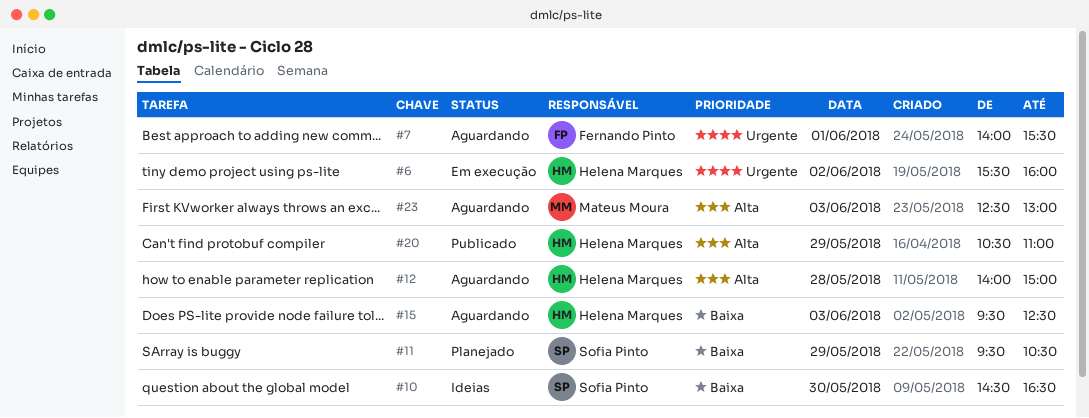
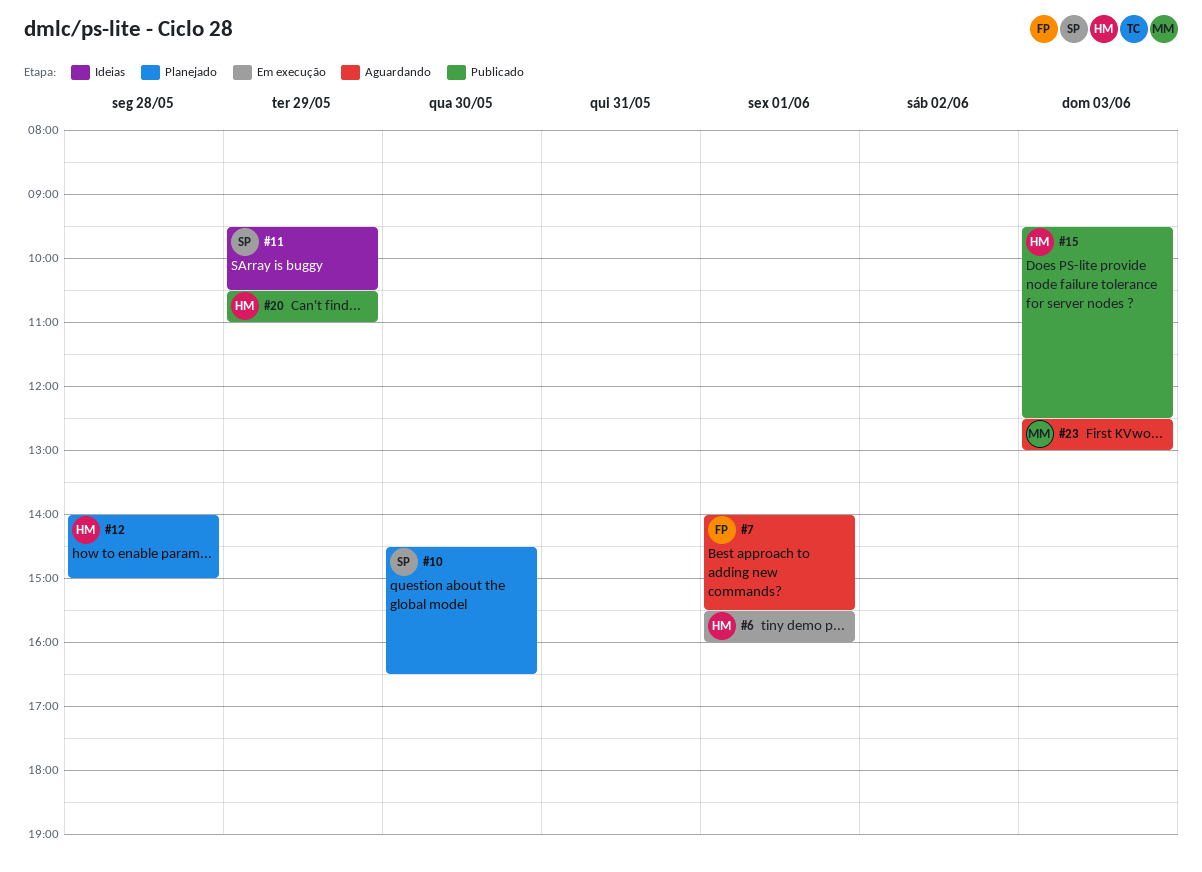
#6, day: Jun 2 -> Jun 1
#10, status: Ideias -> Planejado
#11, status: Planejado -> Ideias
#12, status: Aguardando -> Planejado
#15, status: Aguardando -> Publicado

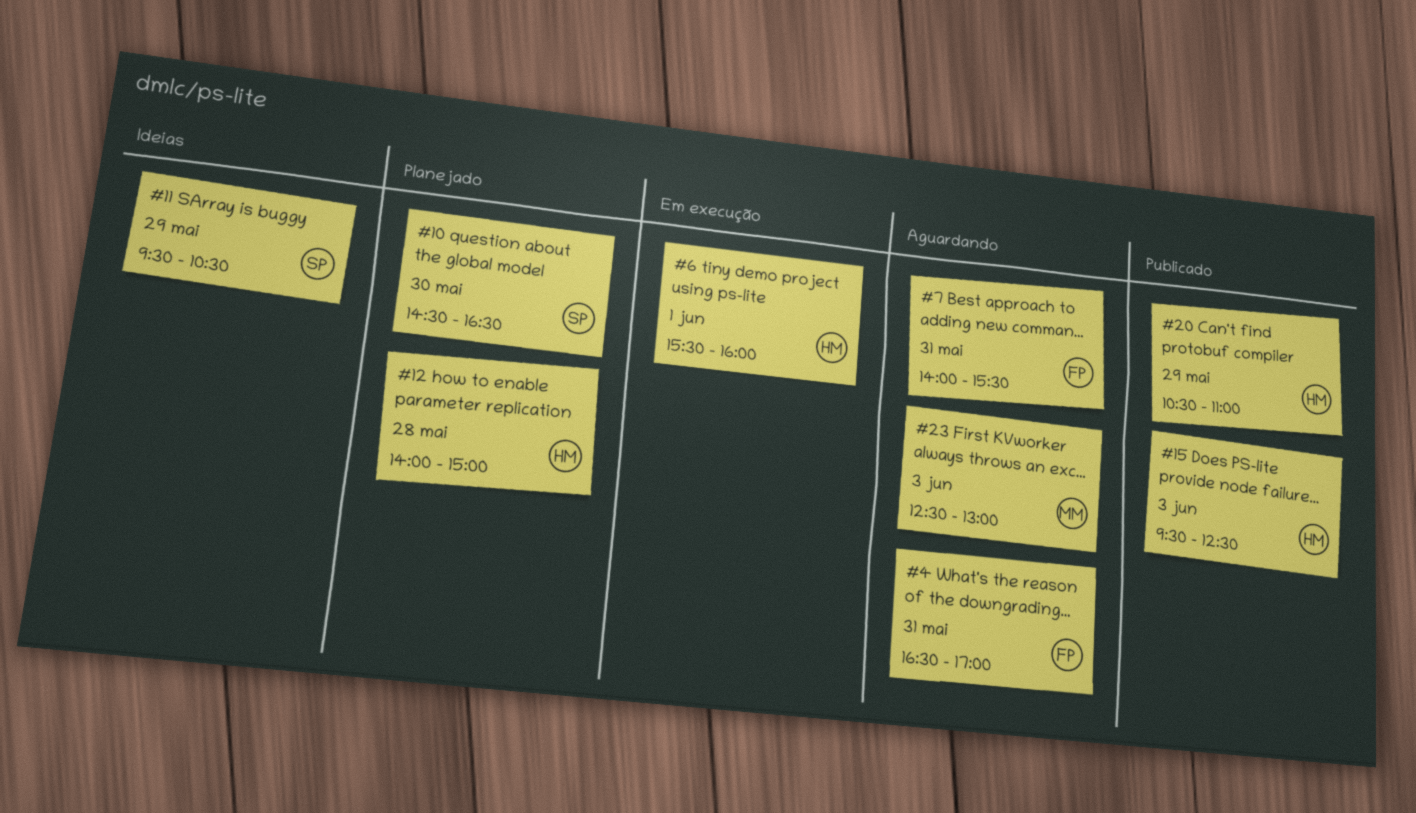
#4: none -> present
#7, day: Jun 1 -> May 31

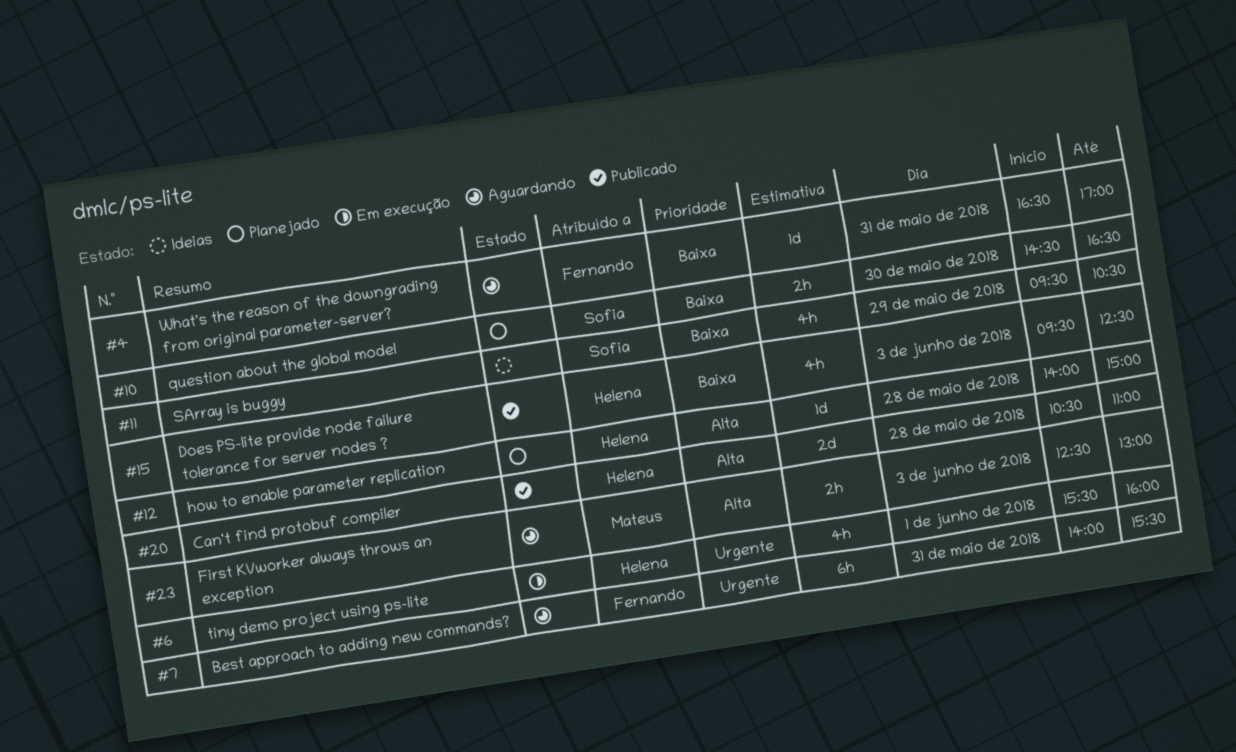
#20, day: May 29 -> May 28

